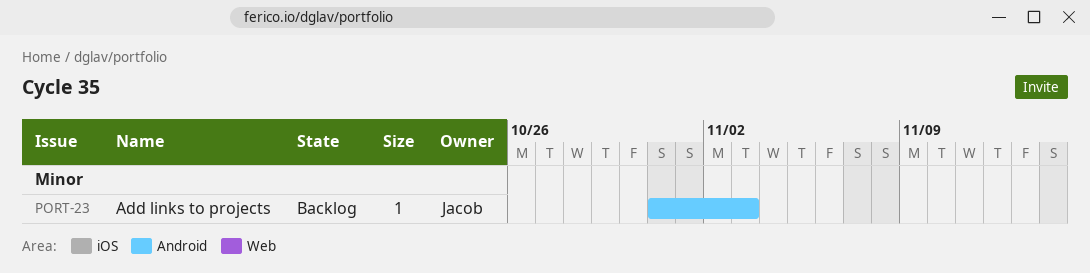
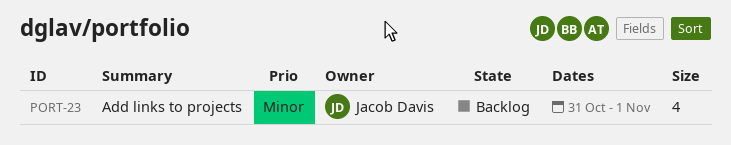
PORT-23, estimate: 1 -> 4
PORT-23, due: Nov 3 -> Nov 1

